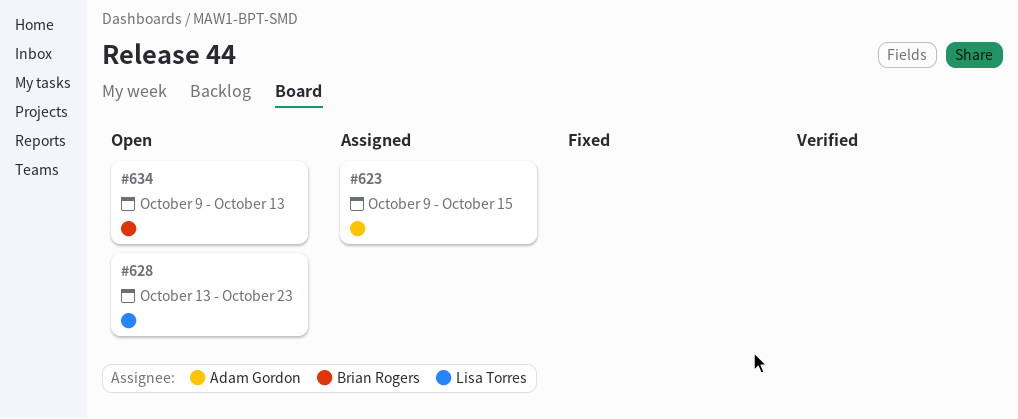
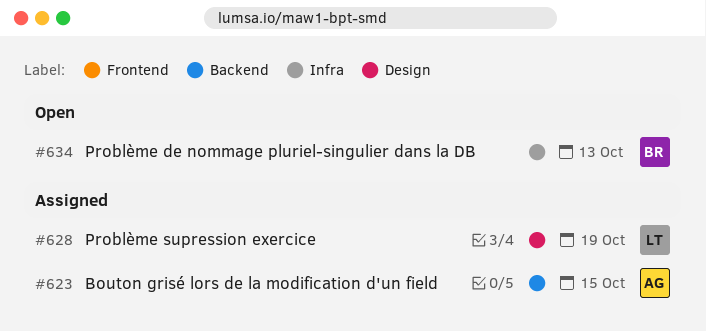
#628, status: Open -> Assigned
#628, due: Oct 23 -> Oct 19

